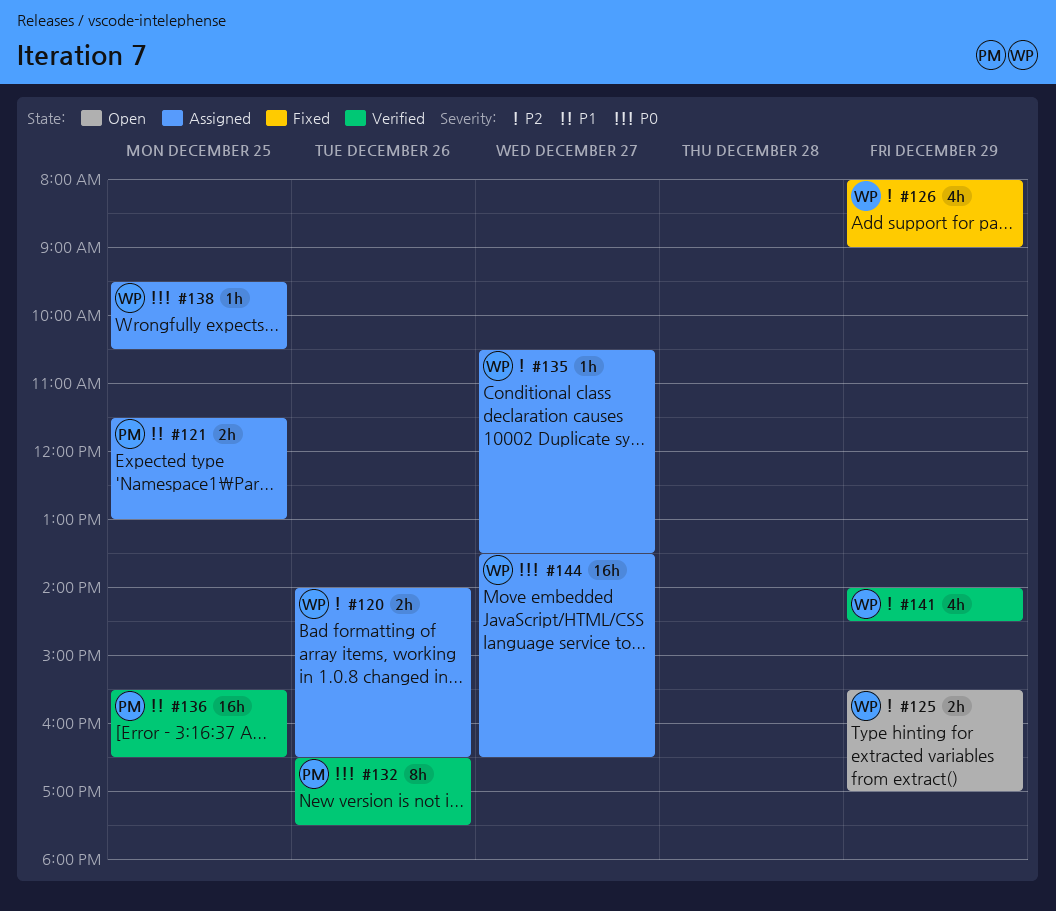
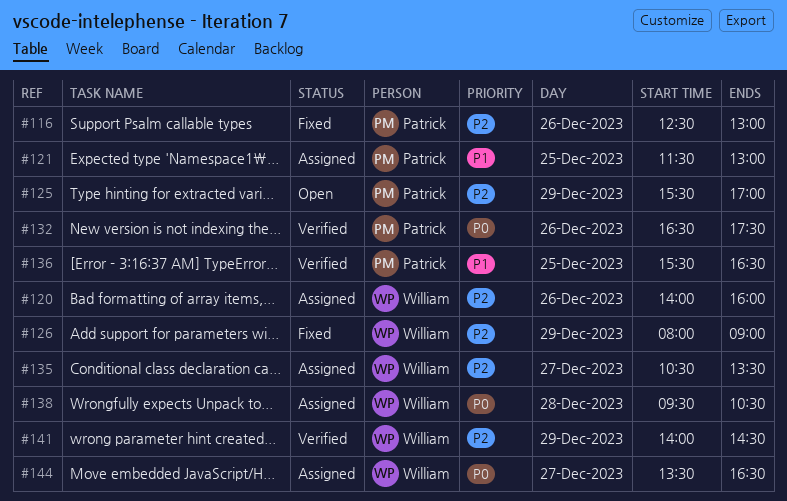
#116: none -> present
#120, ends: 16:30 -> 16:00
#125, owner: William -> Patrick
#138, day: Dec 25 -> Dec 28

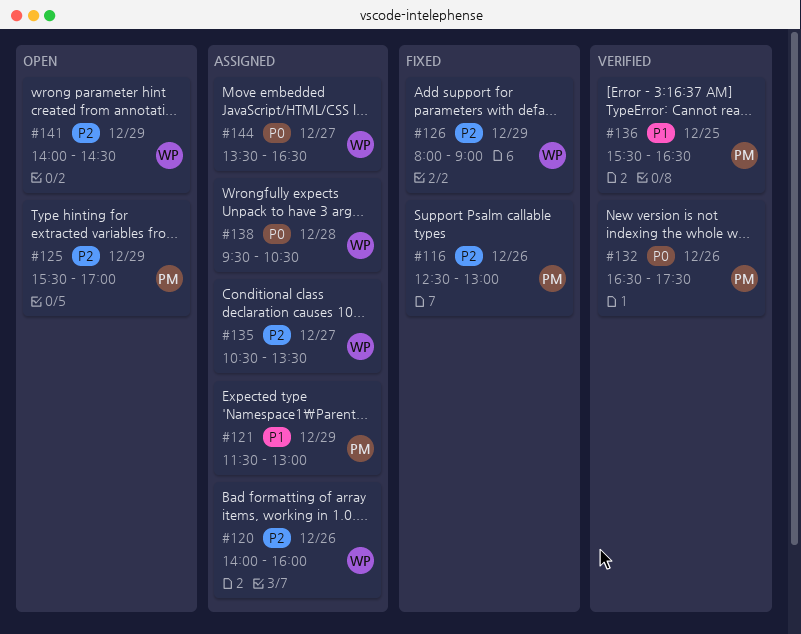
#121, day: Dec 25 -> Dec 29
#141, status: Verified -> Open

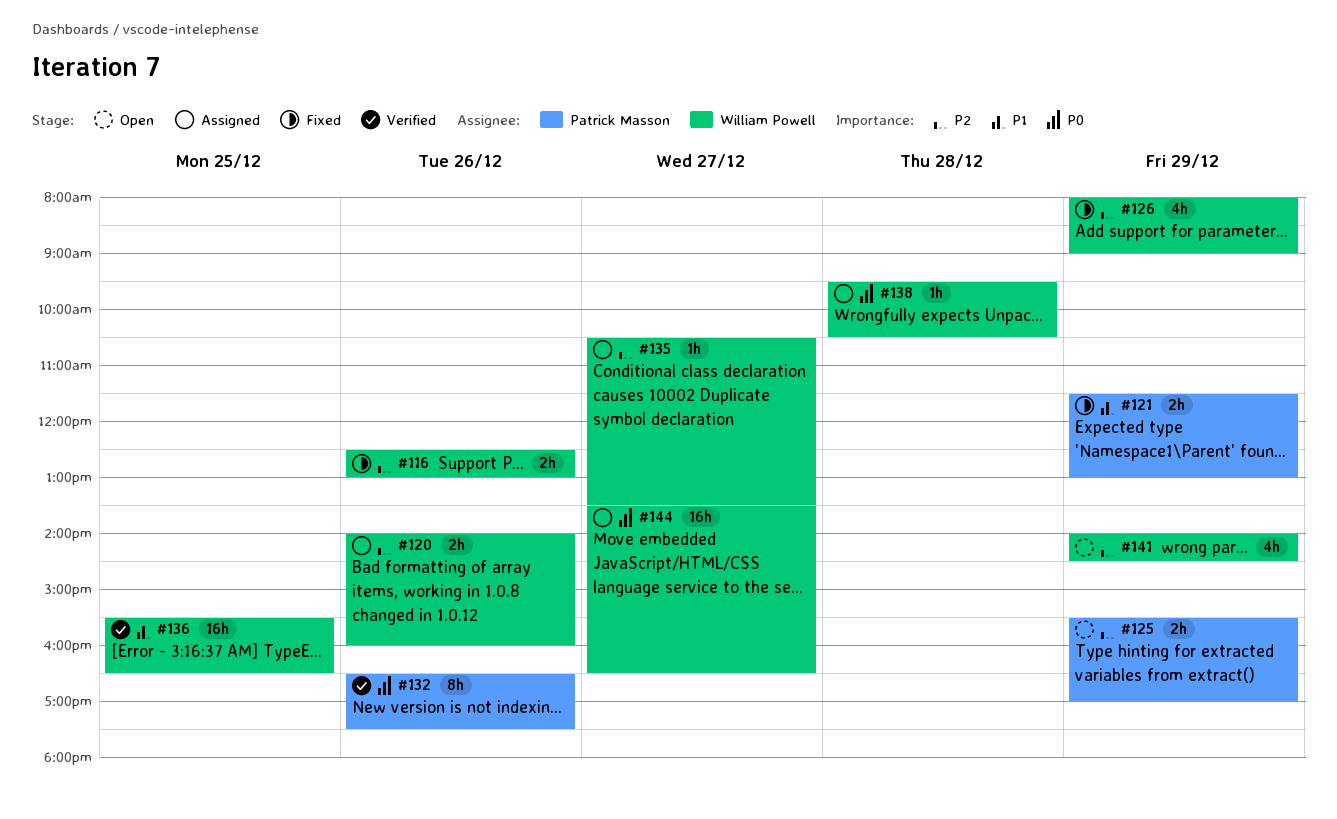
#116, owner: Patrick Masson -> William Powell
#121, status: Assigned -> Fixed
#136, owner: Patrick Masson -> William Powell

